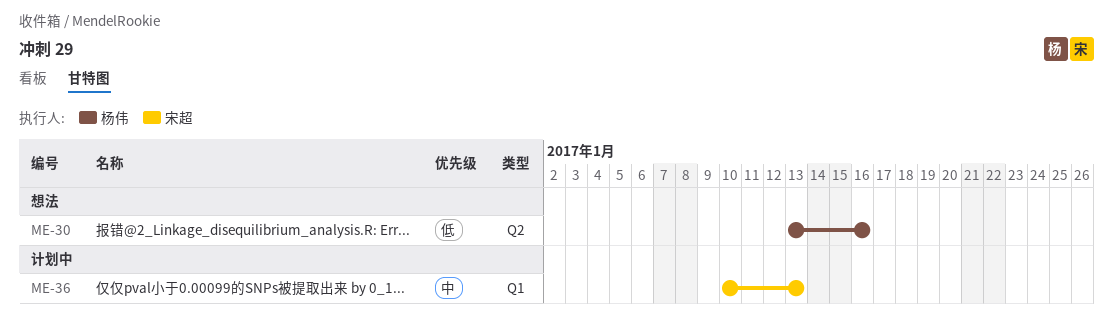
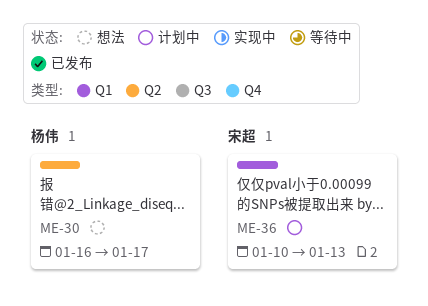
ME-30, start: Jan 13 -> Jan 16
ME-30, due: Jan 16 -> Jan 17

